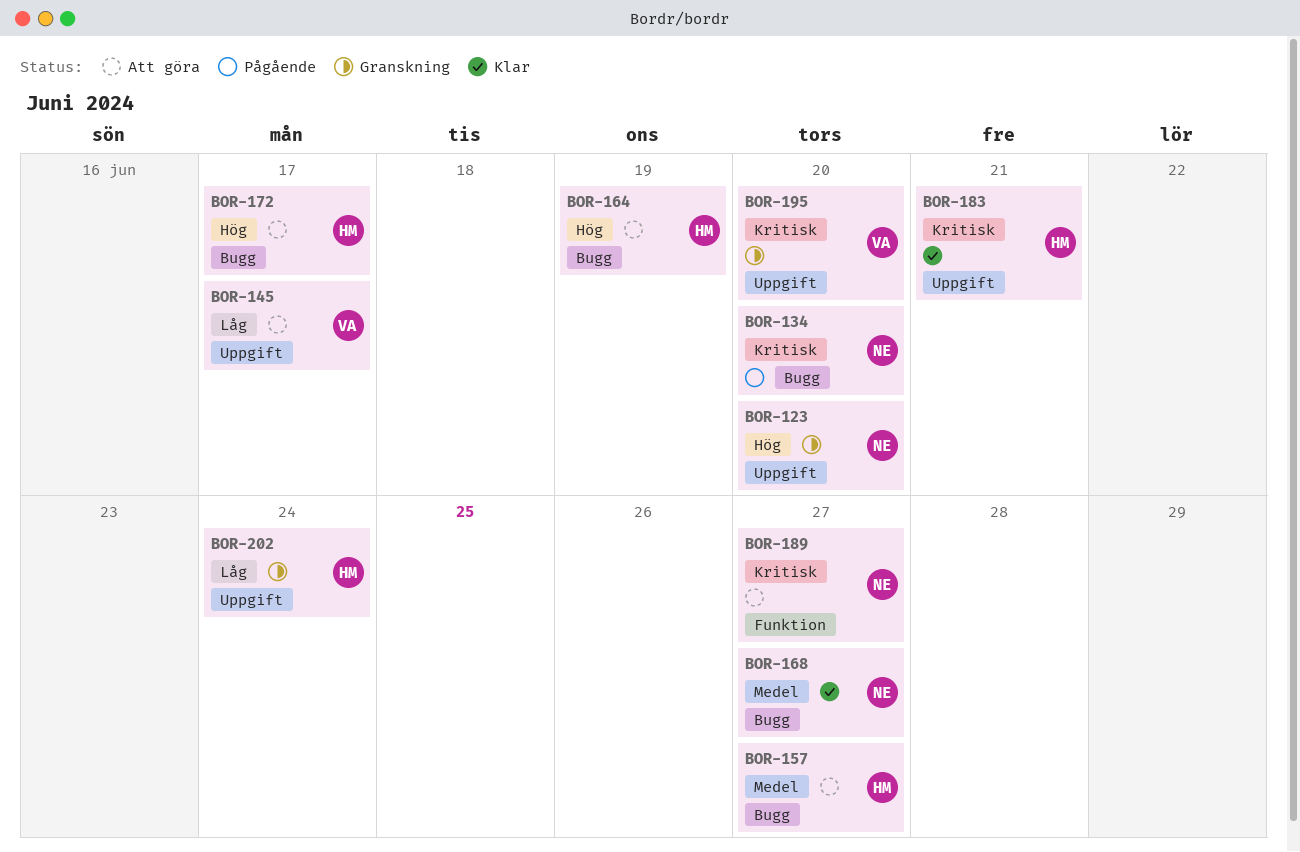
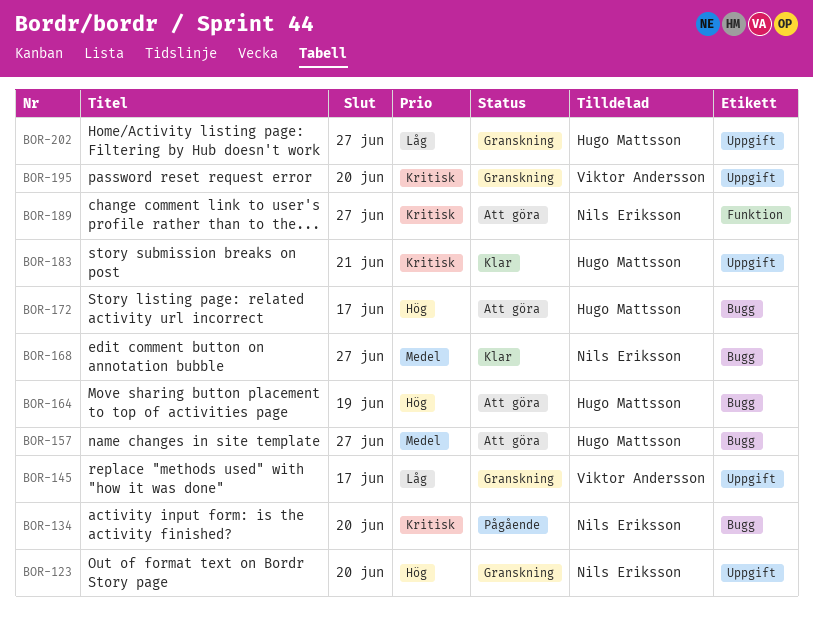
BOR-145, status: Att göra -> Granskning
BOR-202, due: Jun 24 -> Jun 27

